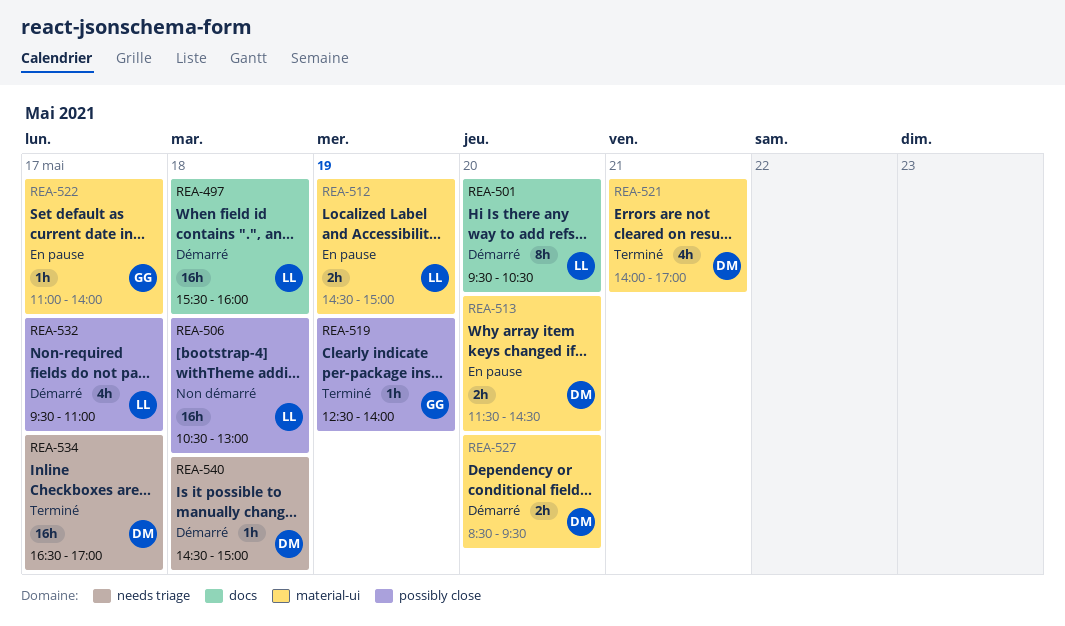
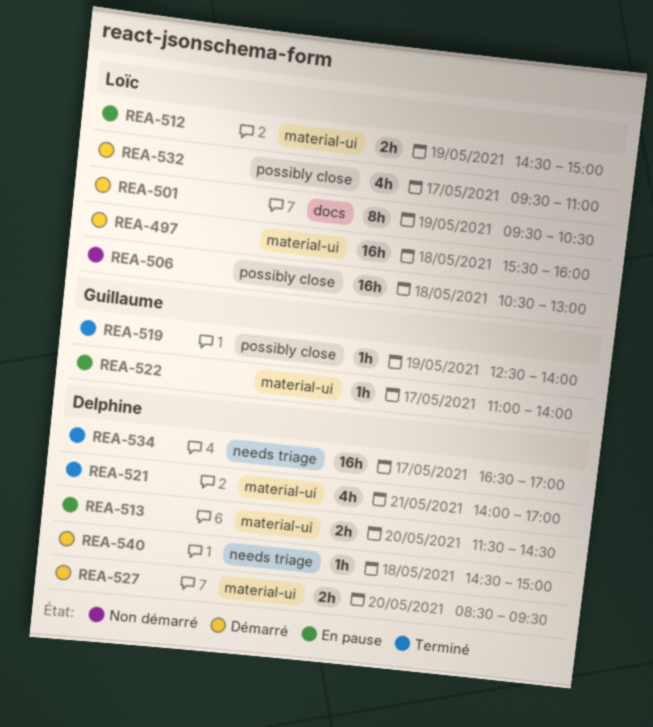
REA-497, label: docs -> material-ui
REA-501, day: May 20 -> May 19

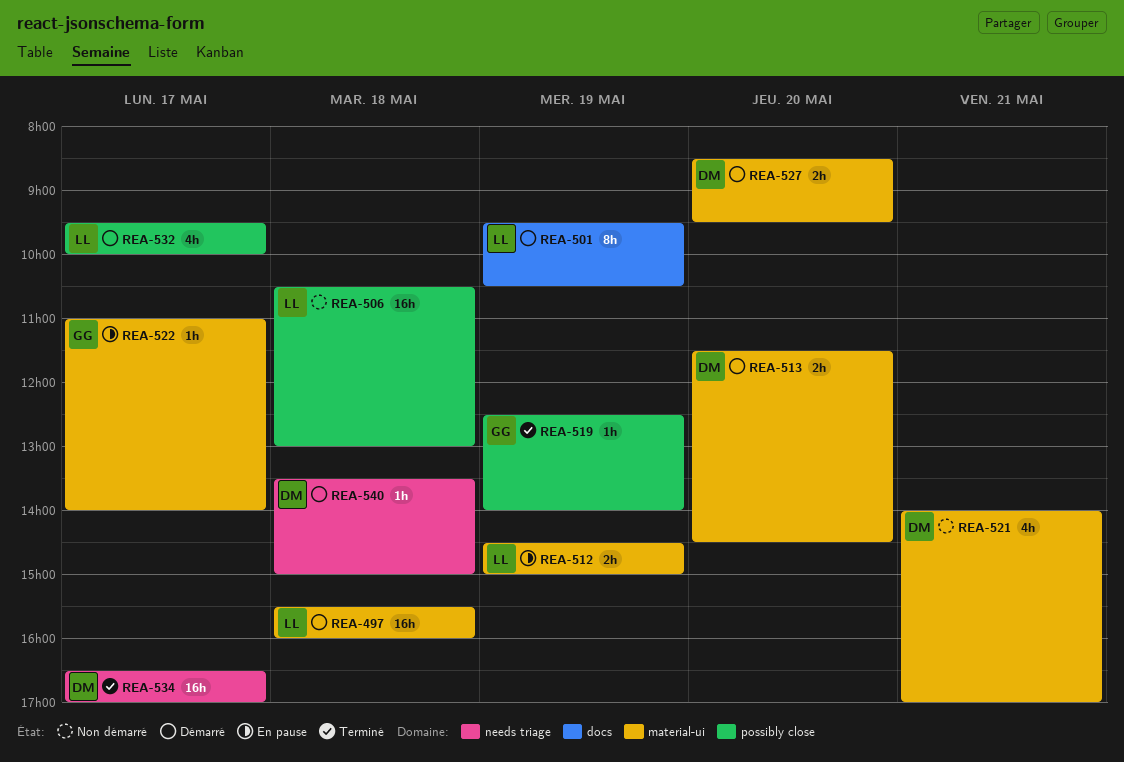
REA-513, status: En pause -> Démarré
REA-521, status: Terminé -> Non démarré
REA-532, ends: 11:00 -> 10:00
REA-540, begins: 14:30 -> 13:30

